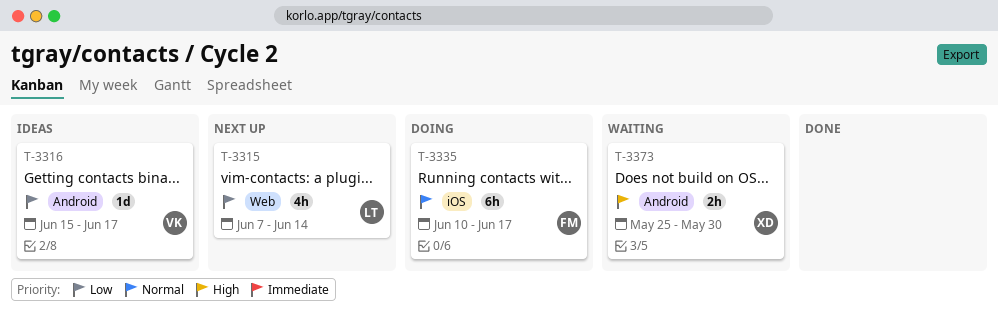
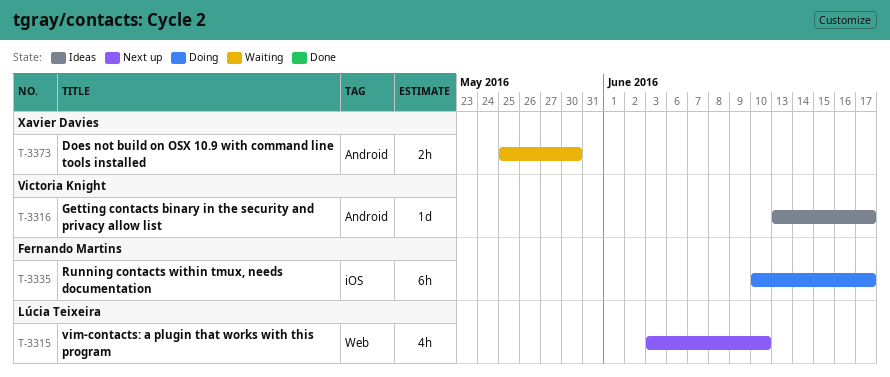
T-3315, start: Jun 7 -> Jun 3
T-3315, due: Jun 14 -> Jun 10
T-3316, start: Jun 15 -> Jun 13

